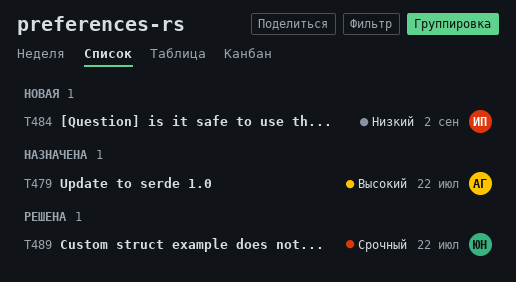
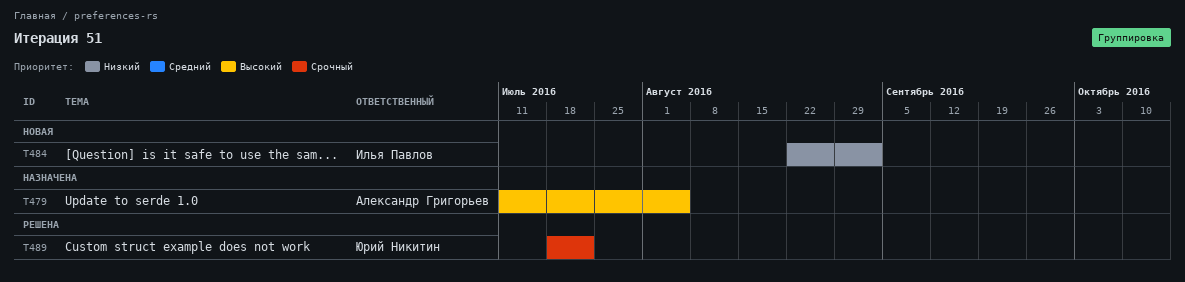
T479, due: Jul 22 -> Aug 5

